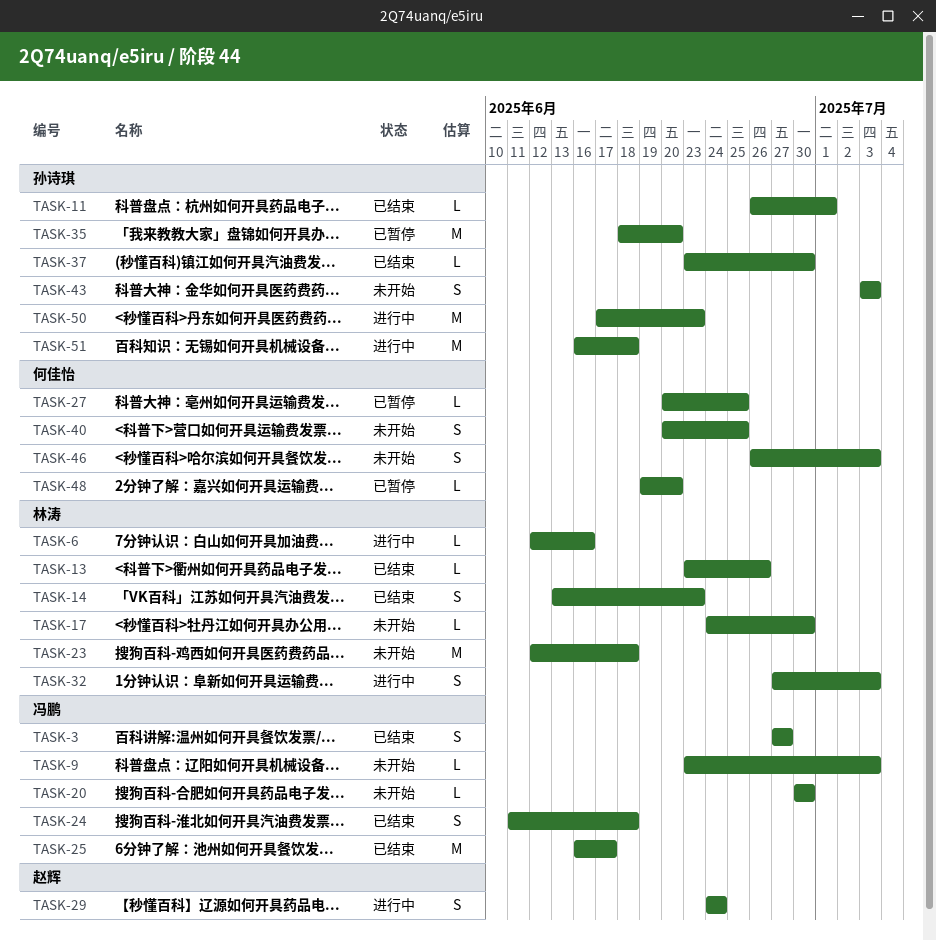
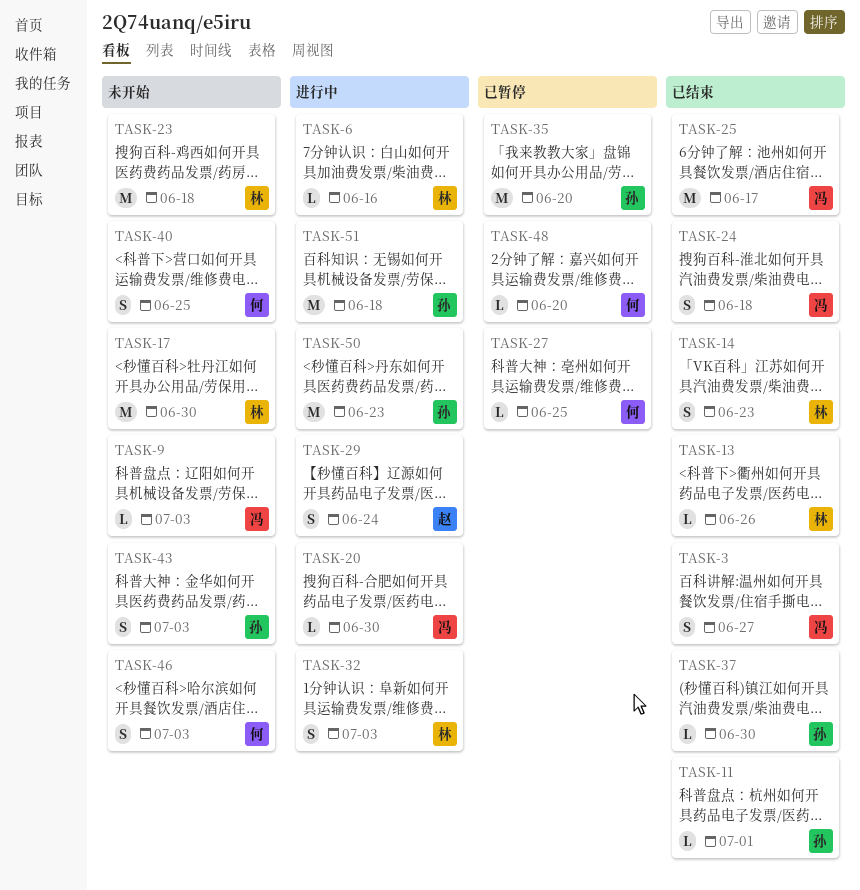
TASK-17, estimate: L -> M
TASK-20, status: 未开始 -> 进行中

